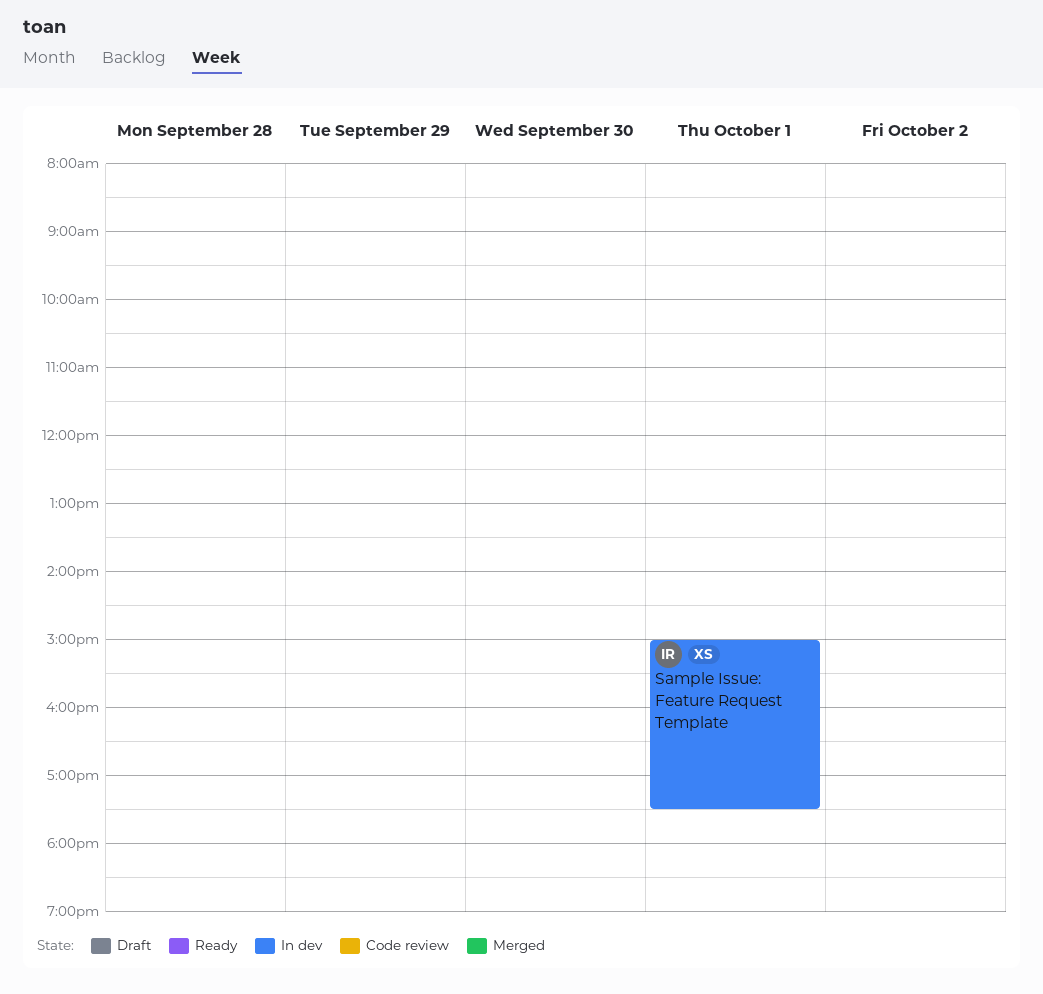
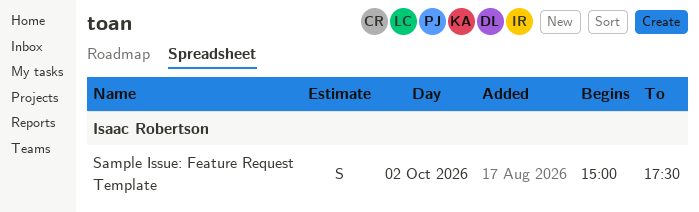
Sample Issue: Feature Request Template, estimate: XS -> S
Sample Issue: Feature Request Template, day: Oct 1 -> Oct 2

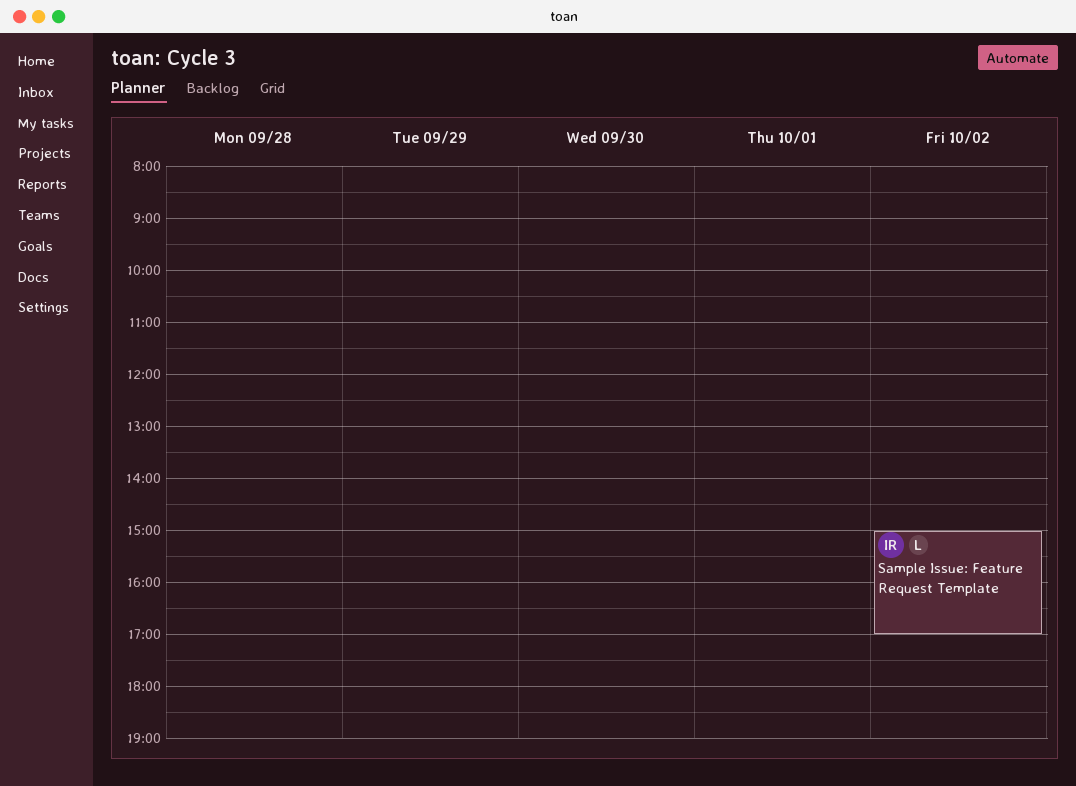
Sample Issue: Feature Request Template, estimate: S -> L
Sample Issue: Feature Request Template, ends: 17:30 -> 17:00

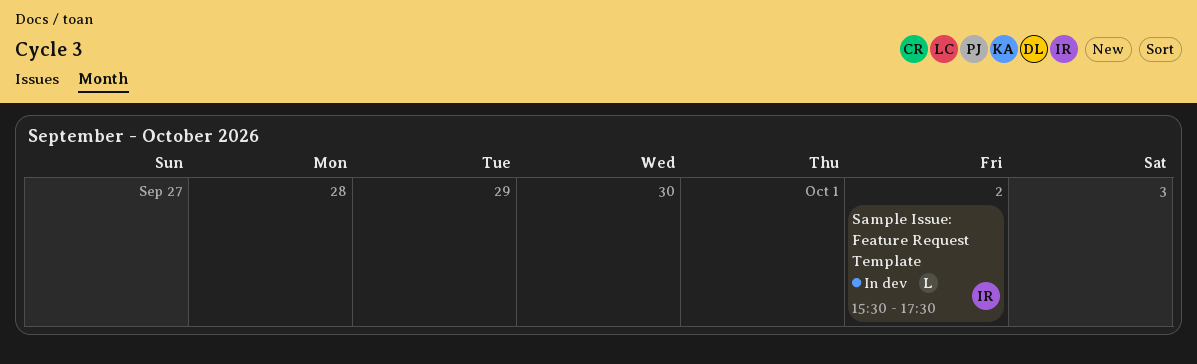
Sample Issue: Feature Request Template, begins: 15:00 -> 15:30
Sample Issue: Feature Request Template, ends: 17:00 -> 17:30

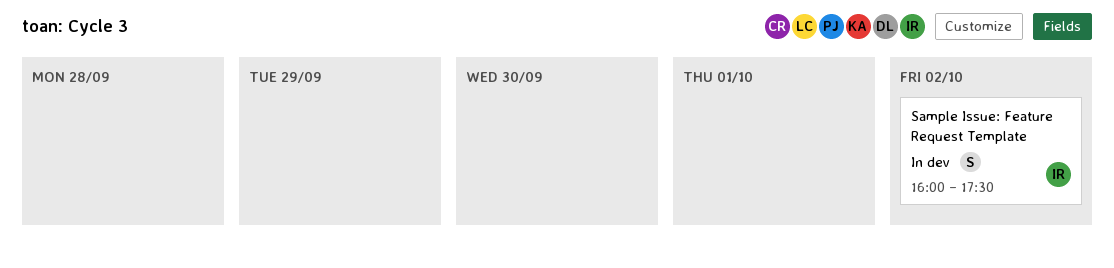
Sample Issue: Feature Request Template, estimate: L -> S
Sample Issue: Feature Request Template, begins: 15:30 -> 16:00

